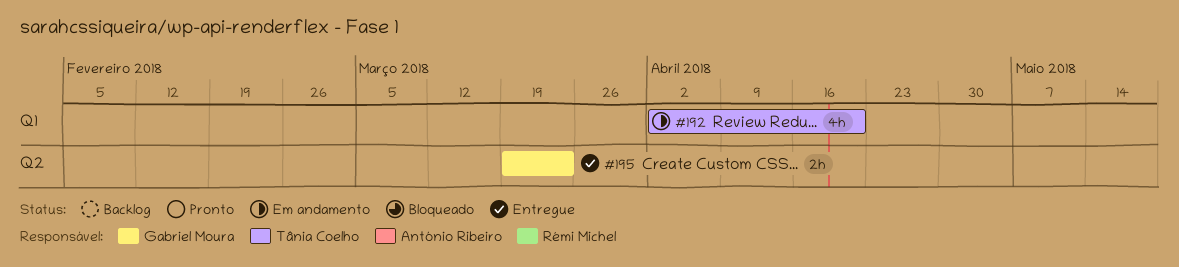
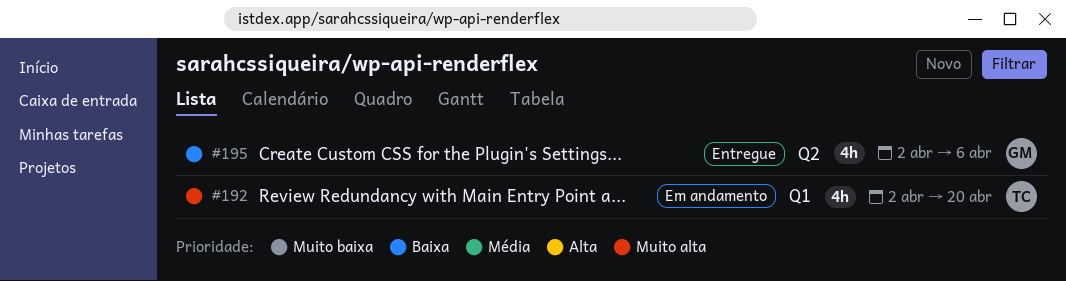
#195, estimate: 2h -> 4h
#195, start: Mar 19 -> Apr 2
#195, due: Mar 23 -> Apr 6

